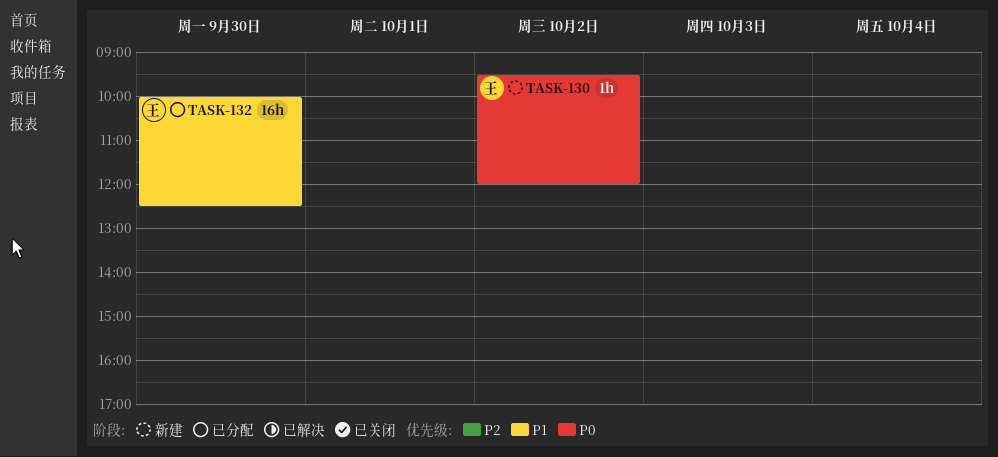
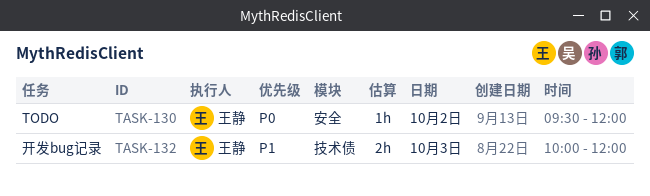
TASK-132, estimate: 16h -> 2h
TASK-132, day: Sep 30 -> Oct 3
TASK-132, ends: 12:30 -> 12:00

